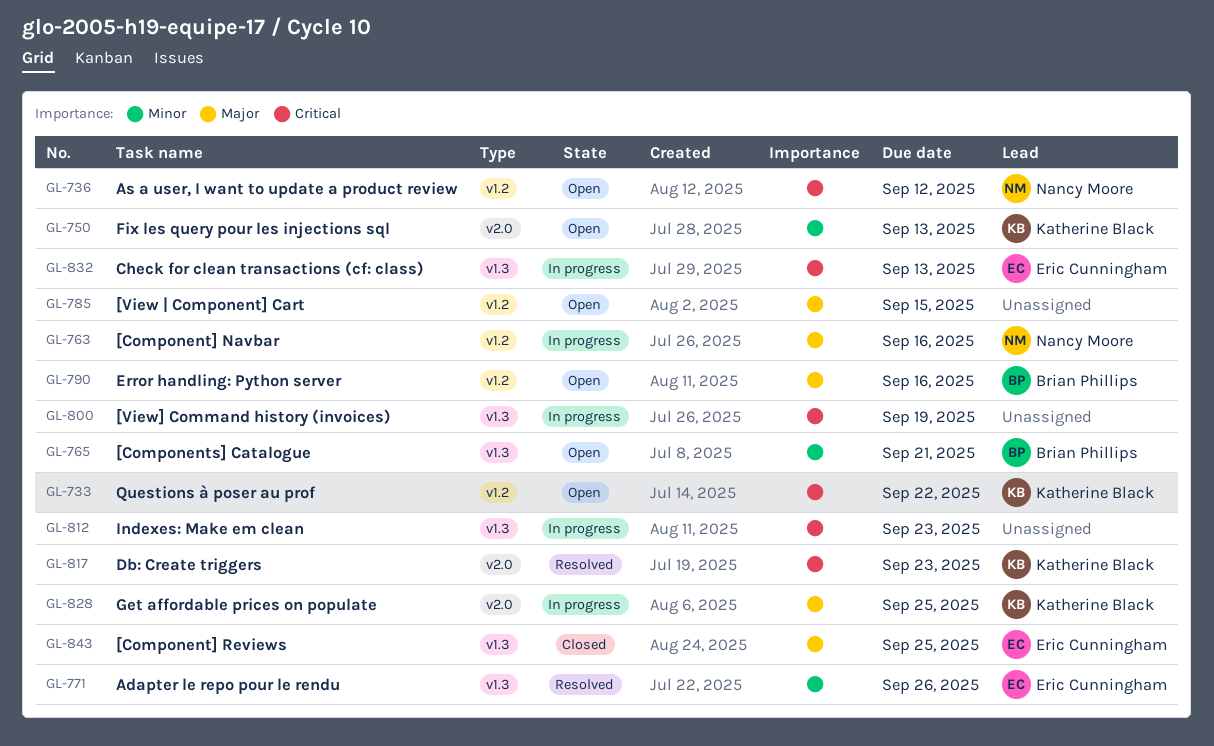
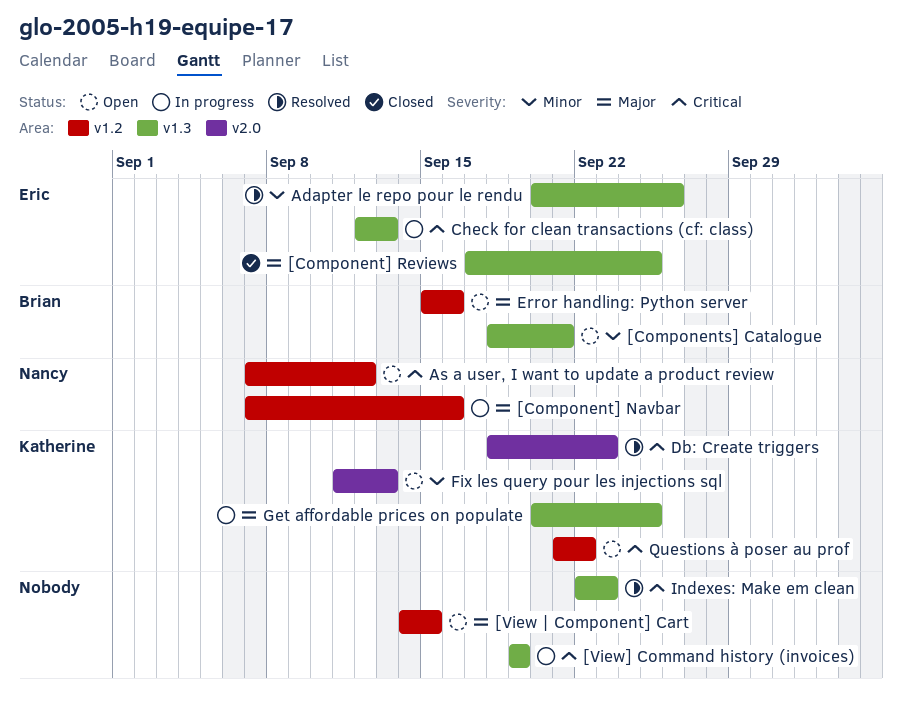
Get affordable prices on populate, label: v2.0 -> v1.3
Indexes: Make em clean, status: In progress -> Resolved

